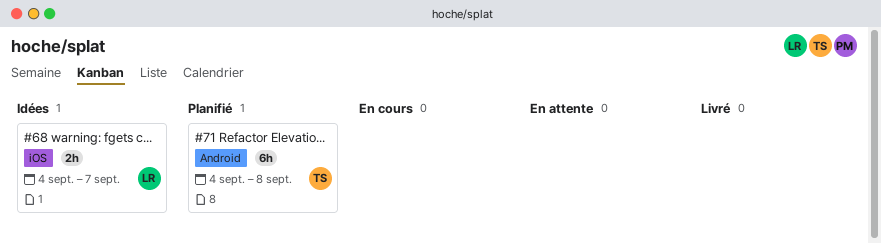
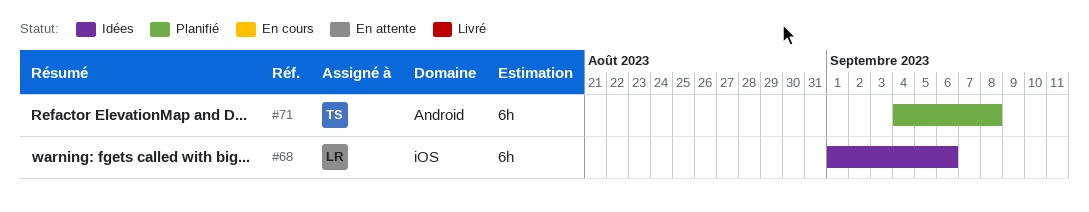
#68, estimate: 2h -> 6h
#68, start: Sep 4 -> Sep 1
#68, due: Sep 7 -> Sep 6

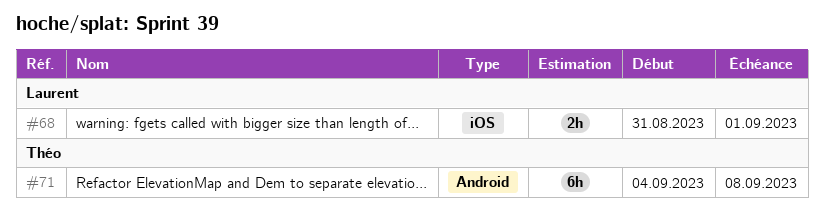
#68, estimate: 6h -> 2h
#68, start: Sep 1 -> Aug 31
#68, due: Sep 6 -> Sep 1

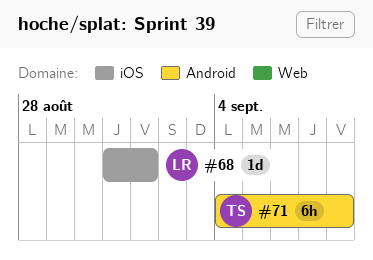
#68, estimate: 2h -> 1d

